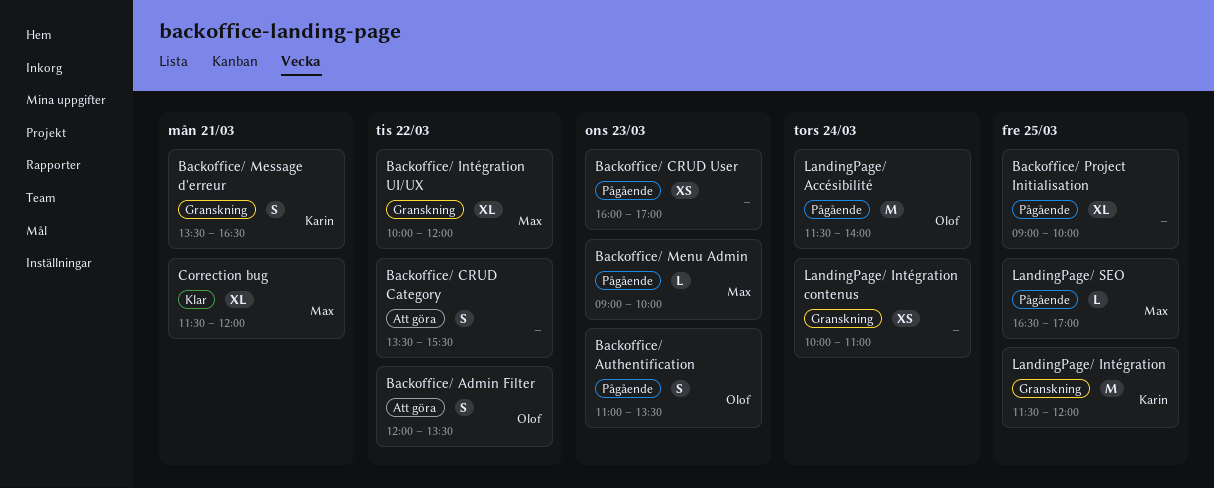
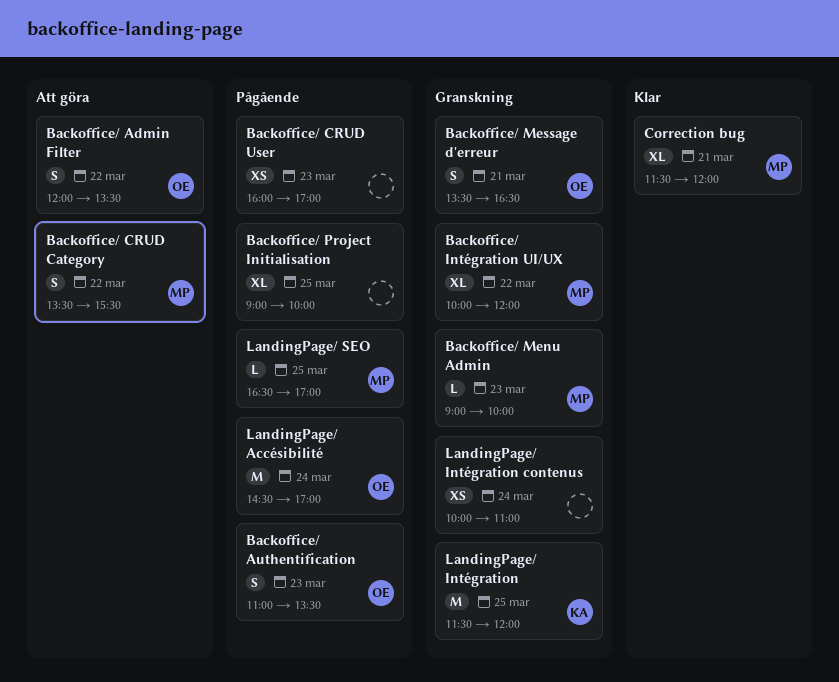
Backoffice/ CRUD Category, owner: none -> Max
Backoffice/ Menu Admin, status: Pågående -> Granskning
Backoffice/ Message d'erreur, owner: Karin -> Olof
LandingPage/ Accésibilité, begins: 11:30 -> 14:30
LandingPage/ Accésibilité, ends: 14:00 -> 17:00

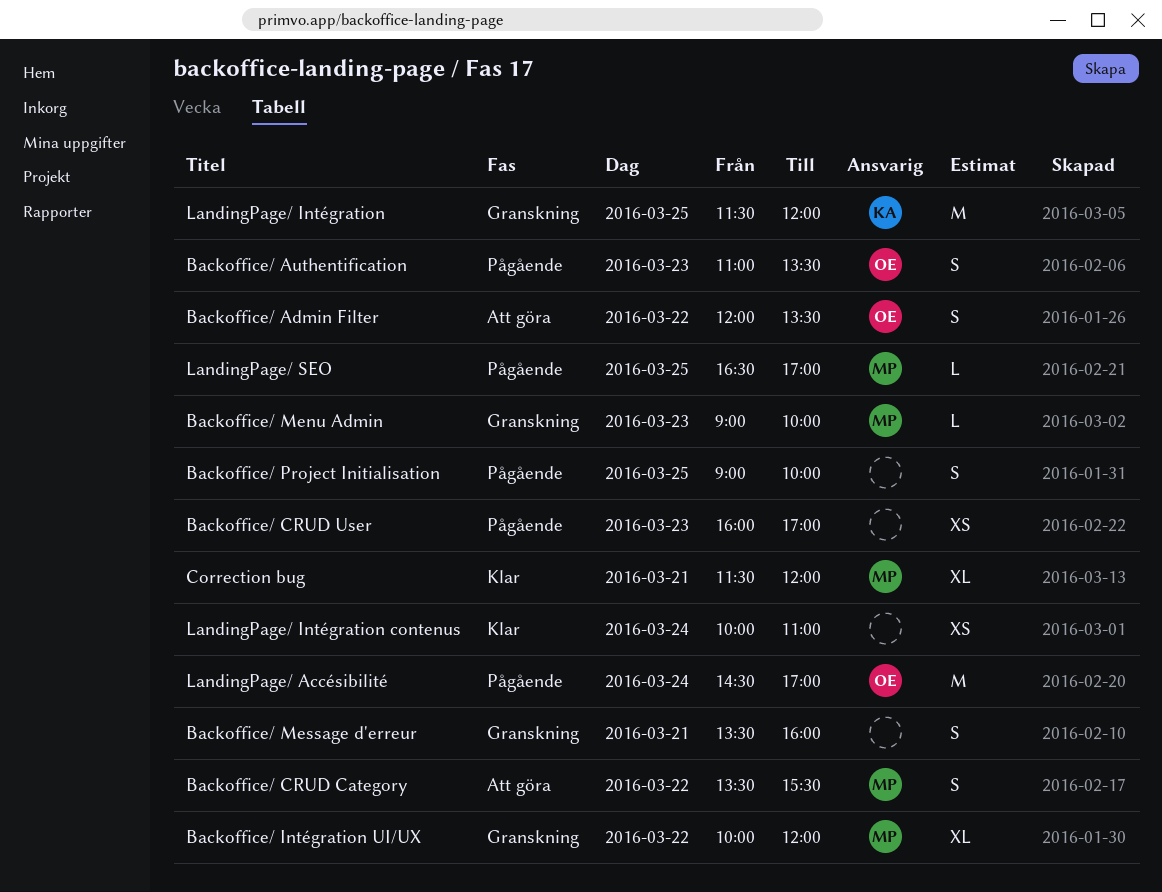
Backoffice/ Message d'erreur, owner: OE -> none
Backoffice/ Message d'erreur, ends: 16:30 -> 16:00
Backoffice/ Project Initialisation, estimate: XL -> S
LandingPage/ Intégration contenus, status: Granskning -> Klar

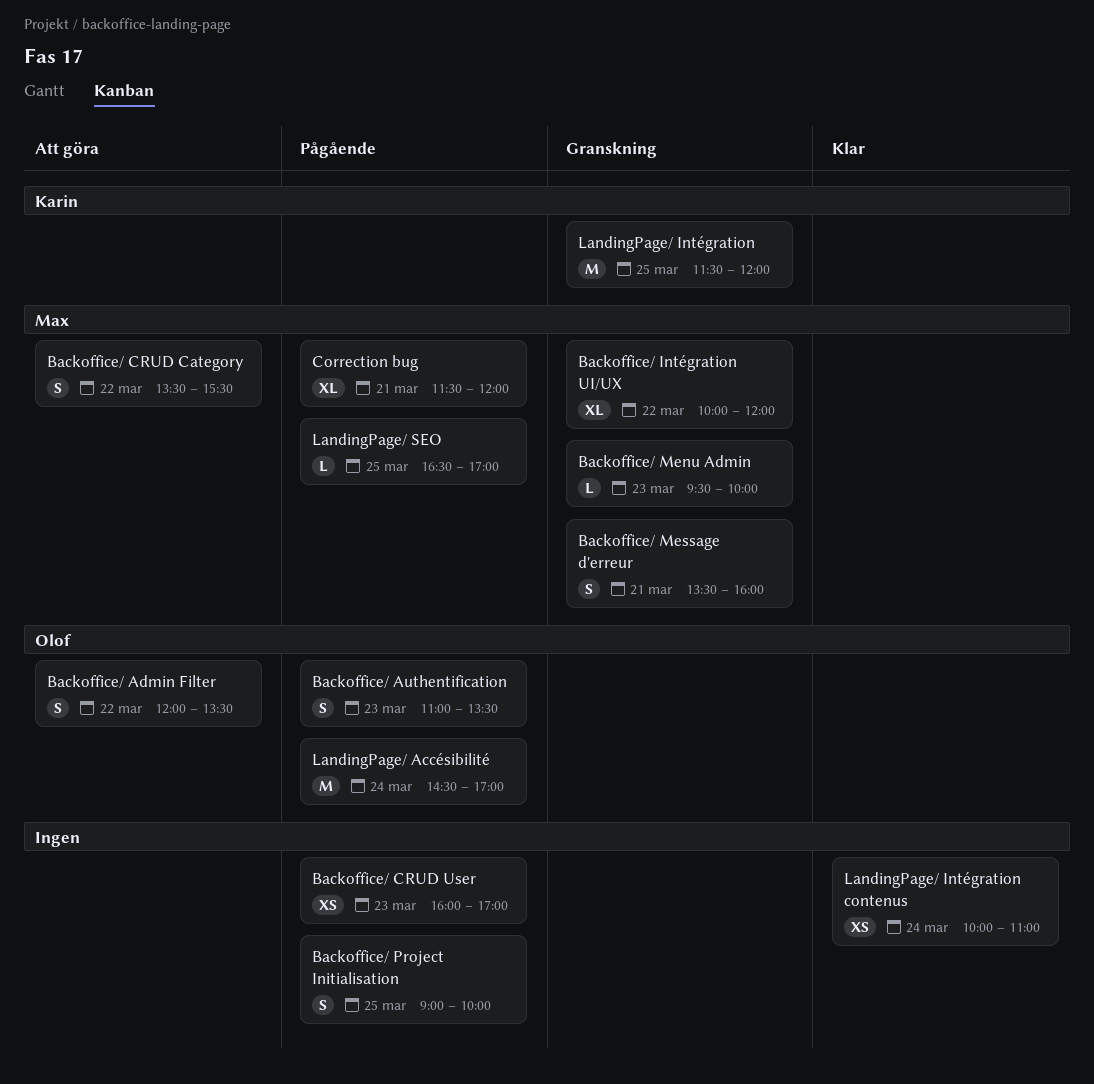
Backoffice/ Menu Admin, begins: 09:00 -> 09:30
Backoffice/ Message d'erreur, owner: none -> Max
Correction bug, status: Klar -> Pågående

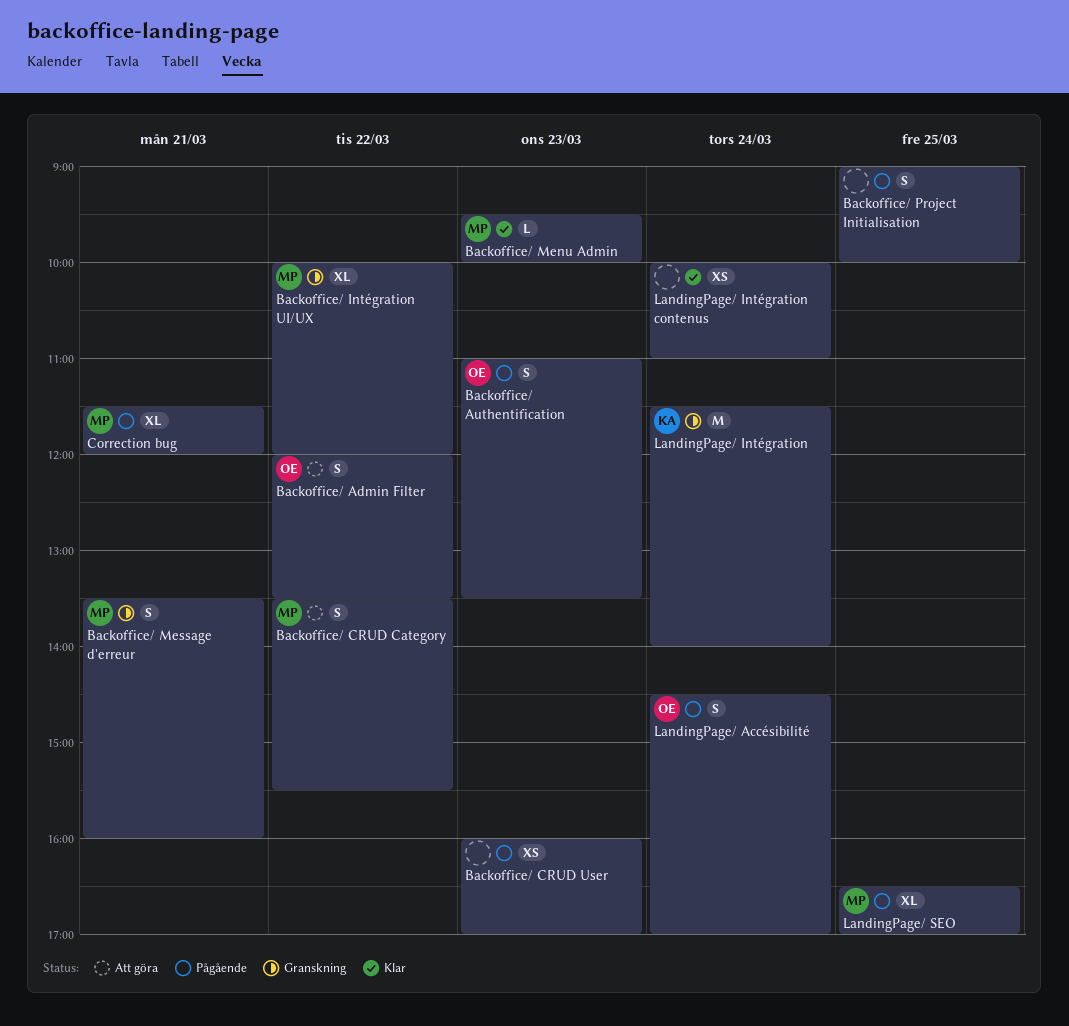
Backoffice/ Menu Admin, status: Granskning -> Klar
LandingPage/ Accésibilité, estimate: M -> S
LandingPage/ Intégration, day: Mar 25 -> Mar 24
LandingPage/ Intégration, ends: 12:00 -> 14:00
LandingPage/ SEO, estimate: L -> XL

